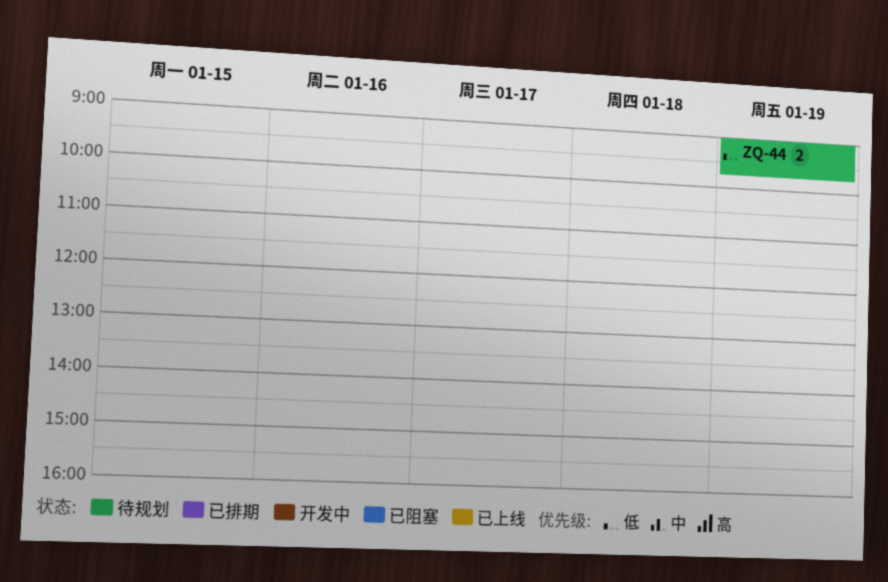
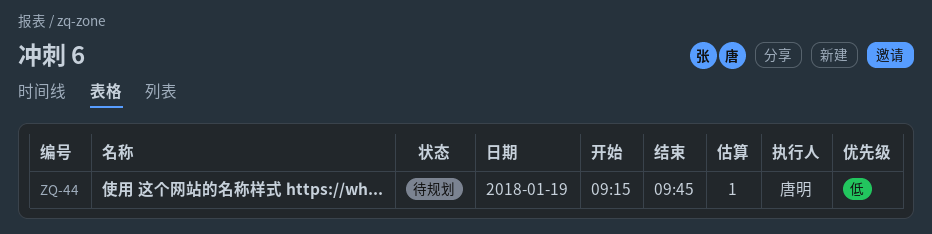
ZQ-44, estimate: 2 -> 1
ZQ-44, begins: 09:00 -> 09:15

